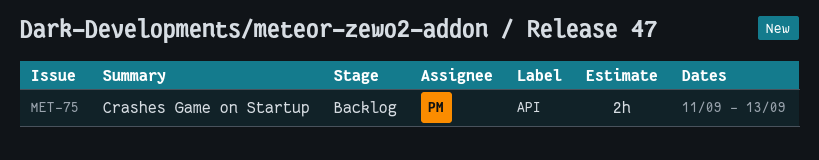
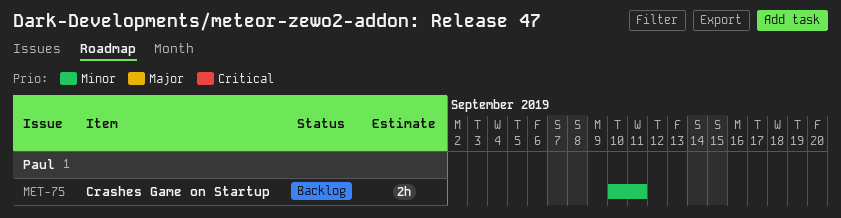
MET-75, start: Sep 11 -> Sep 10
MET-75, due: Sep 13 -> Sep 11

